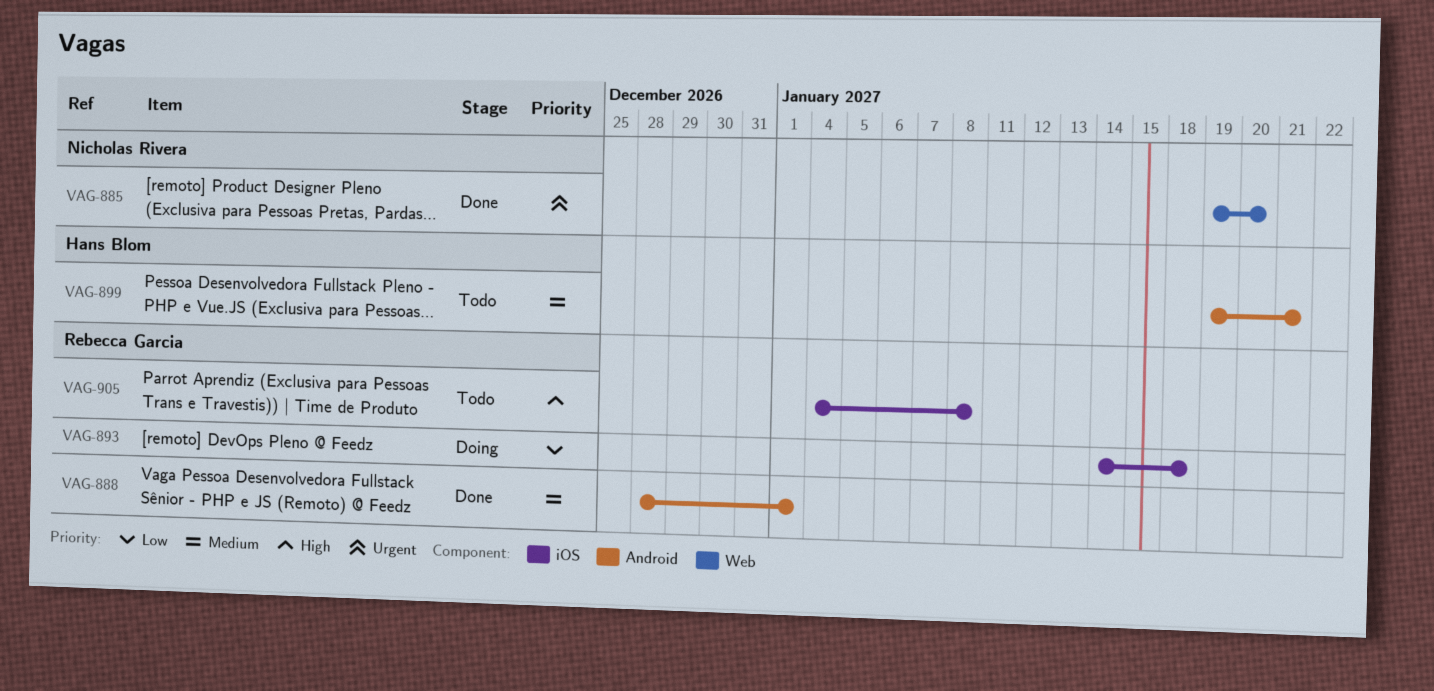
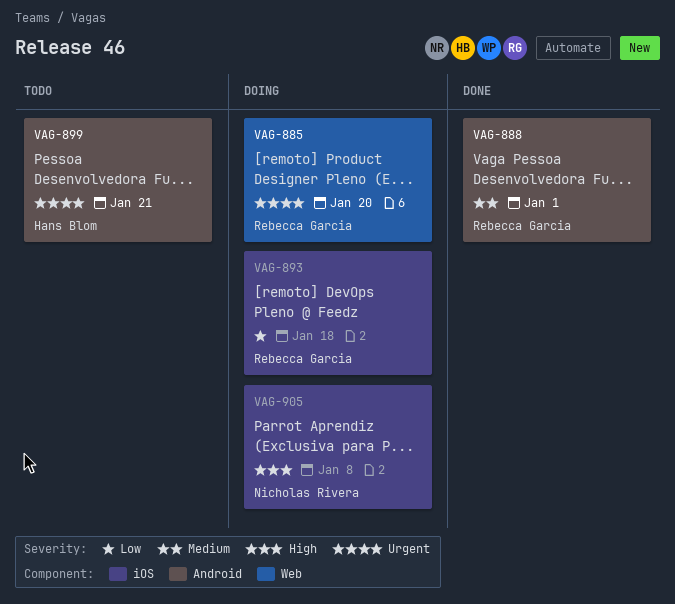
VAG-885, status: Done -> Doing
VAG-885, owner: Nicholas Rivera -> Rebecca Garcia
VAG-899, priority: Medium -> Urgent
VAG-905, status: Todo -> Doing
VAG-905, owner: Rebecca Garcia -> Nicholas Rivera

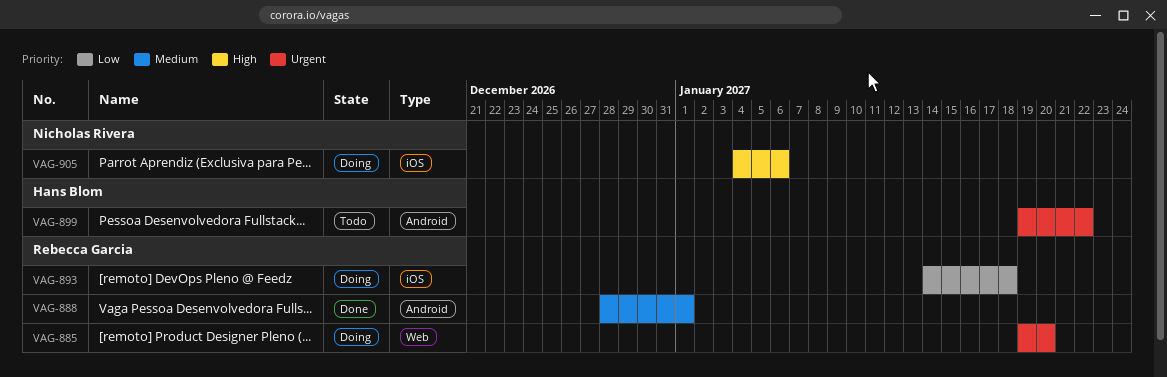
VAG-899, due: Jan 21 -> Jan 22
VAG-905, due: Jan 8 -> Jan 6

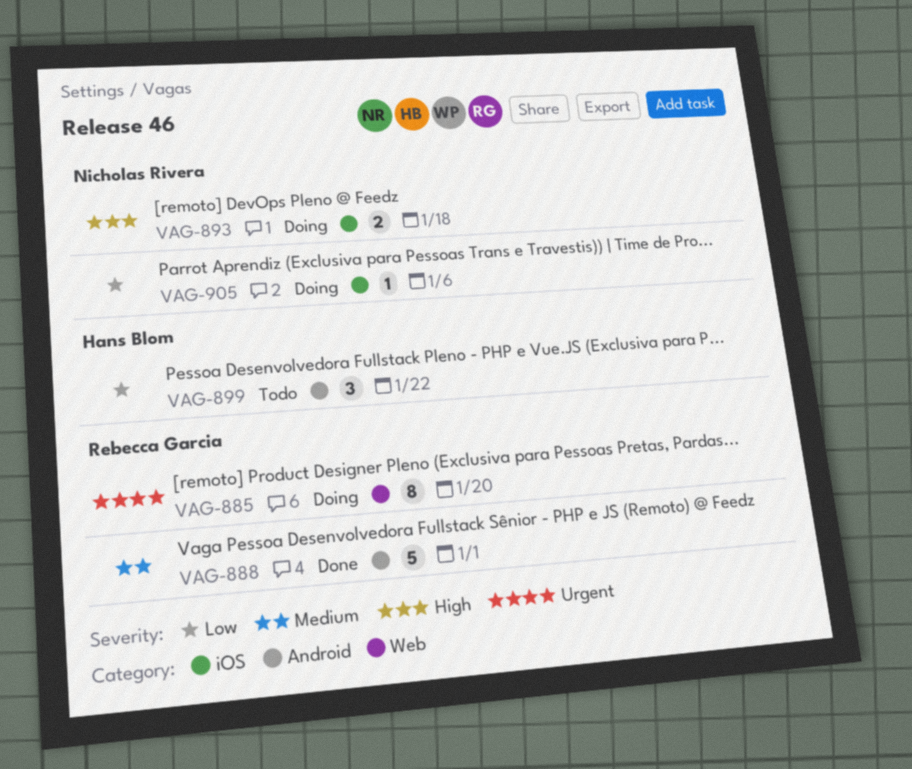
VAG-893, owner: Rebecca Garcia -> Nicholas Rivera
VAG-893, priority: Low -> High
VAG-899, priority: Urgent -> Low
VAG-905, priority: High -> Low

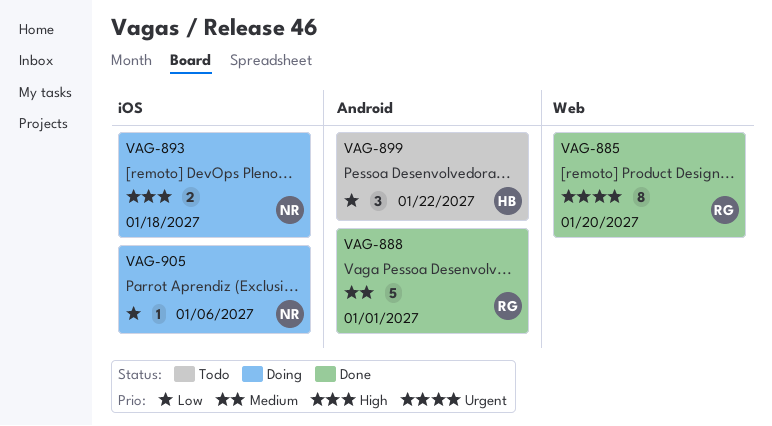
VAG-885, status: Doing -> Done

